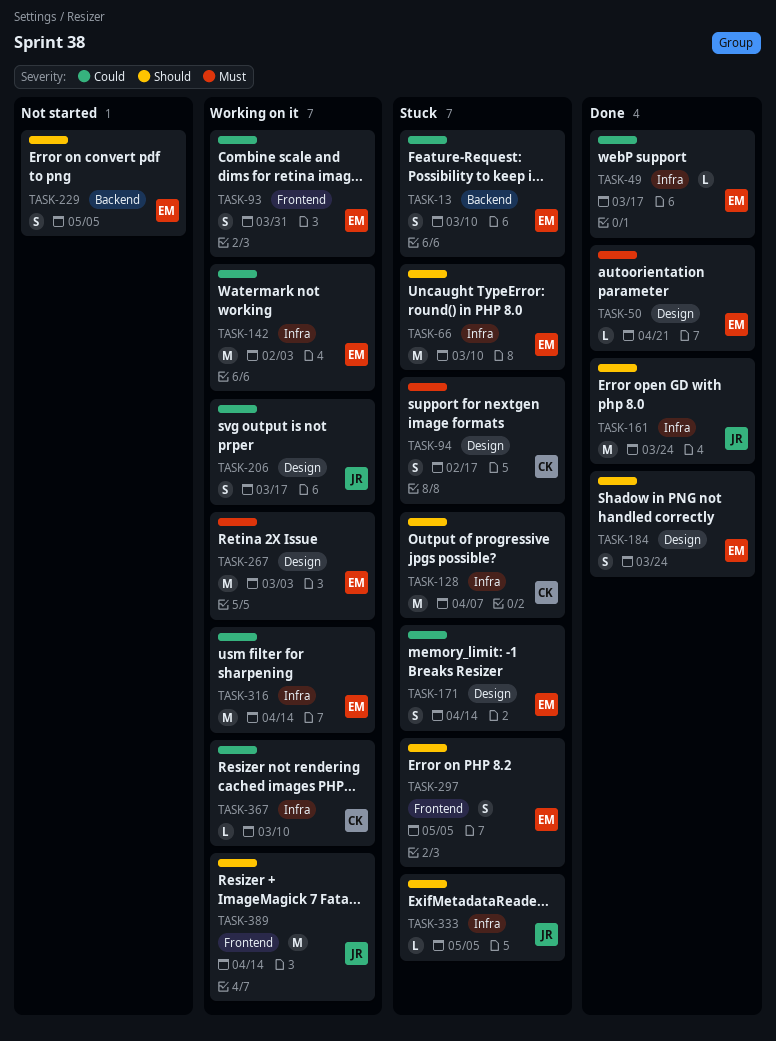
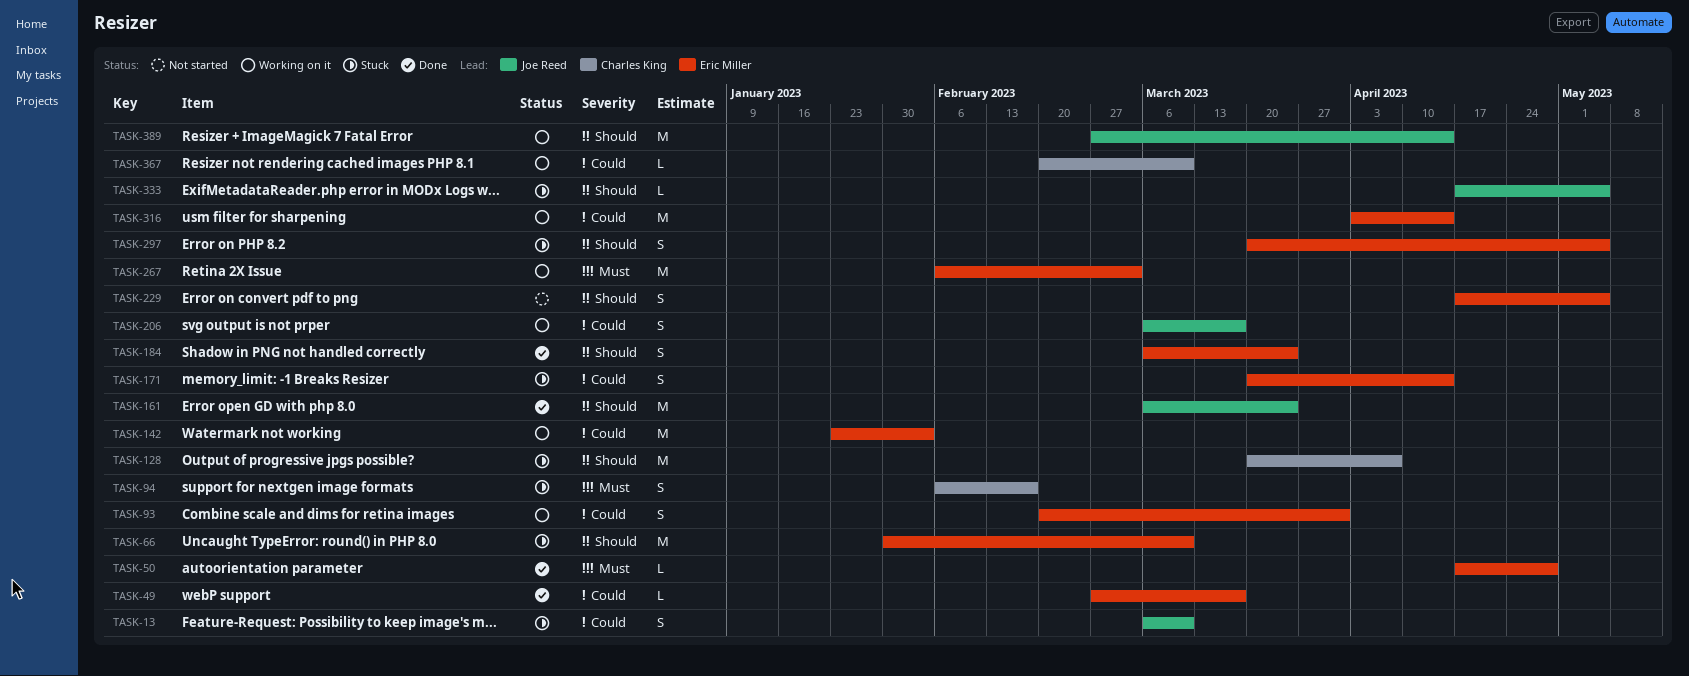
TASK-13, owner: Eric Miller -> Joe Reed
TASK-50, due: Apr 21 -> Apr 28

